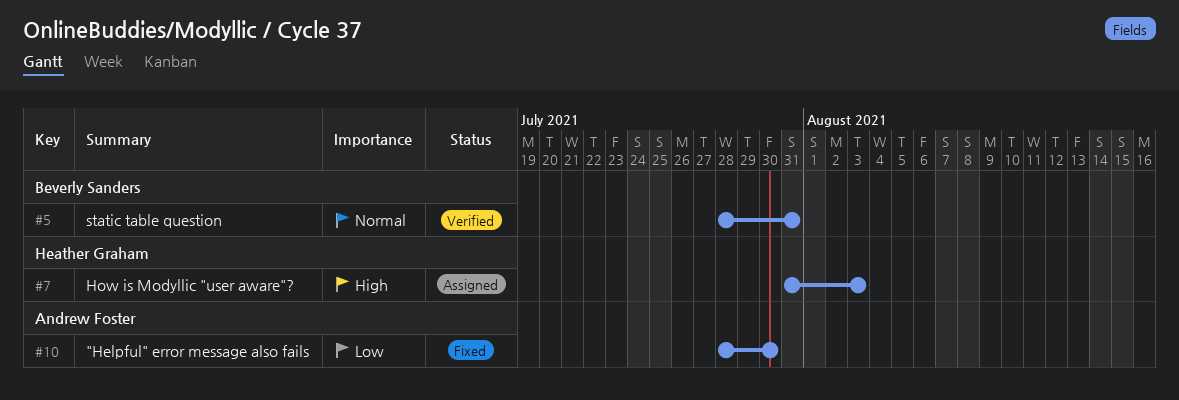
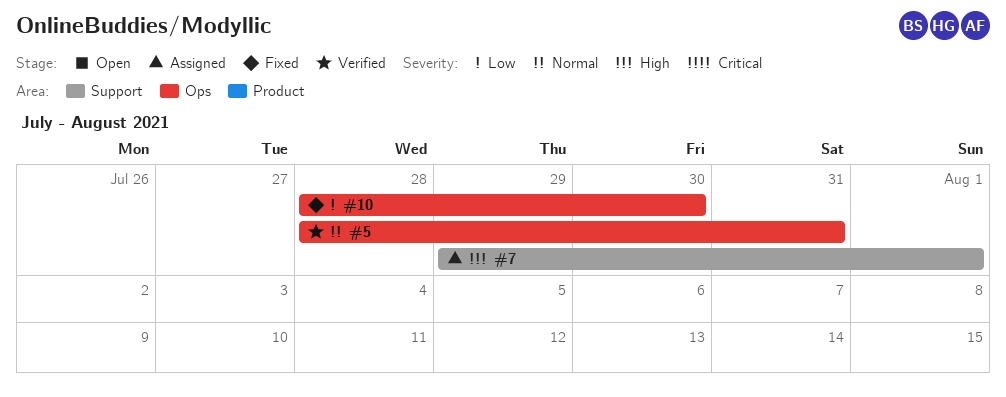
#7, start: Jul 31 -> Jul 29
#7, due: Aug 3 -> Aug 1

